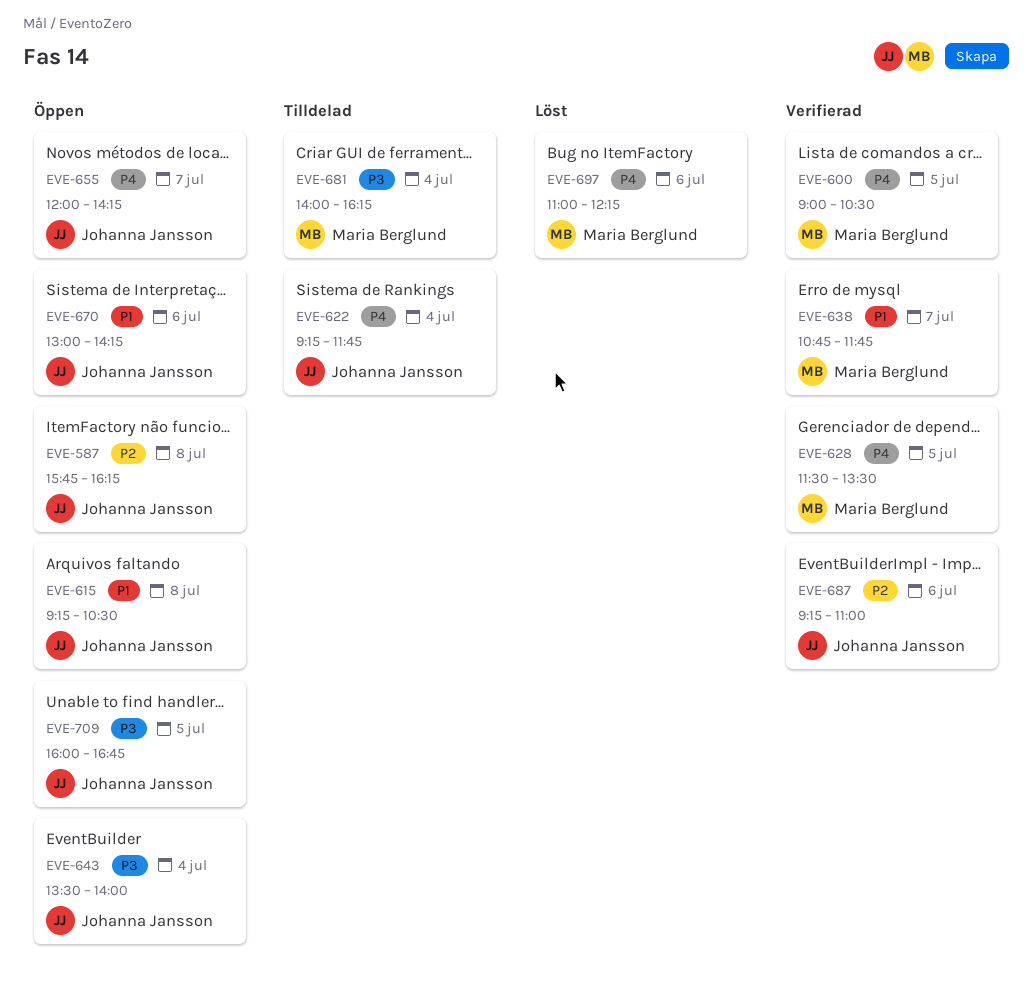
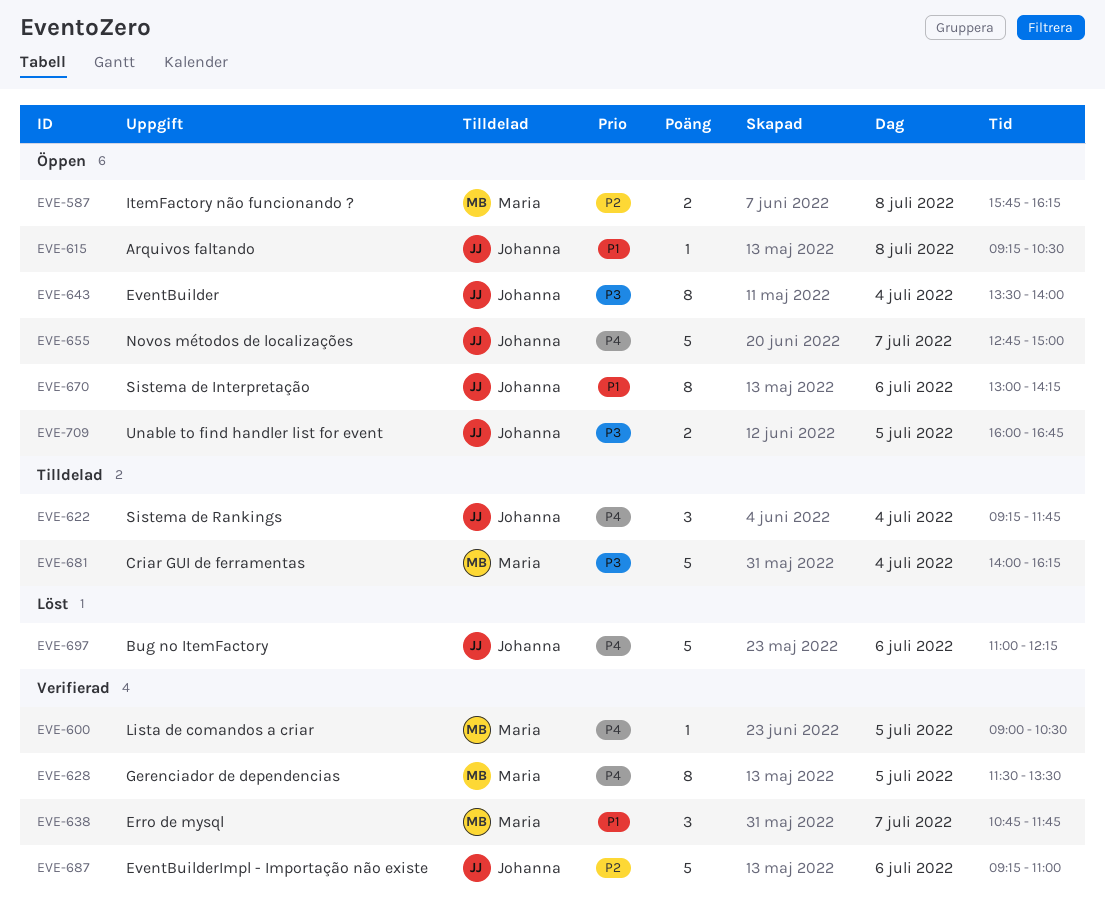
EVE-587, owner: Johanna Jansson -> Maria Berglund
EVE-655, begins: 12:00 -> 12:45
EVE-655, ends: 14:15 -> 15:00
EVE-697, owner: Maria Berglund -> Johanna Jansson

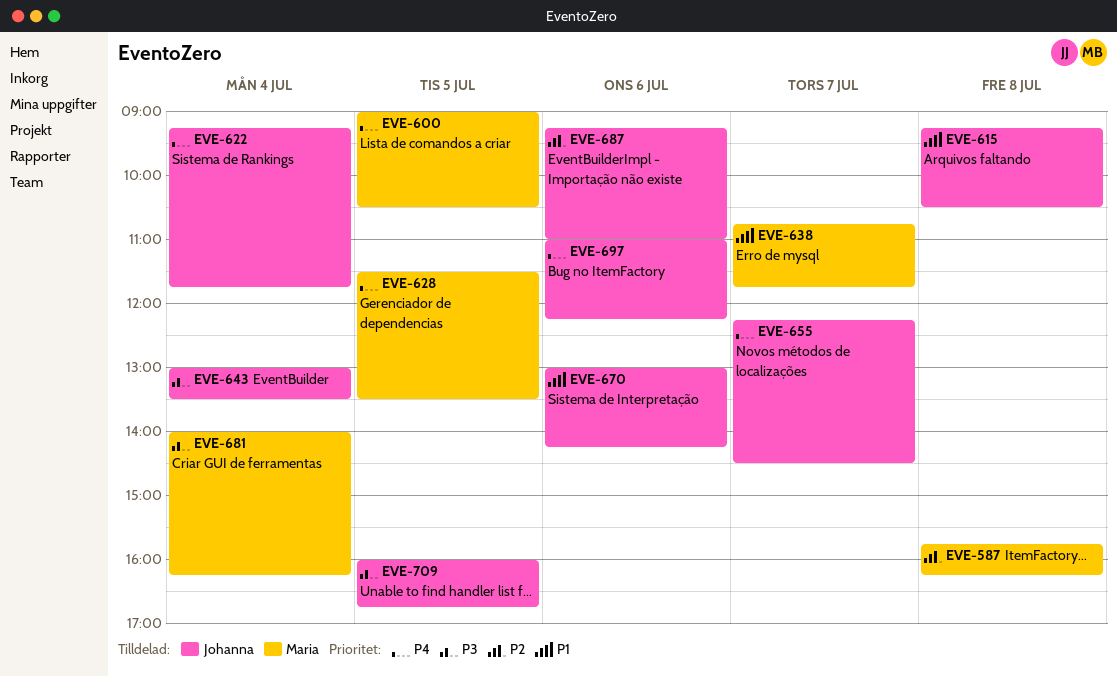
EVE-643, begins: 13:30 -> 13:00
EVE-643, ends: 14:00 -> 13:30
EVE-655, begins: 12:45 -> 12:15
EVE-655, ends: 15:00 -> 14:30

